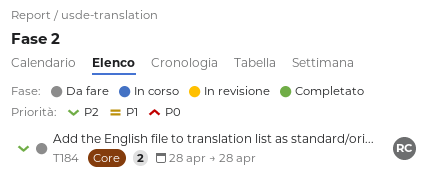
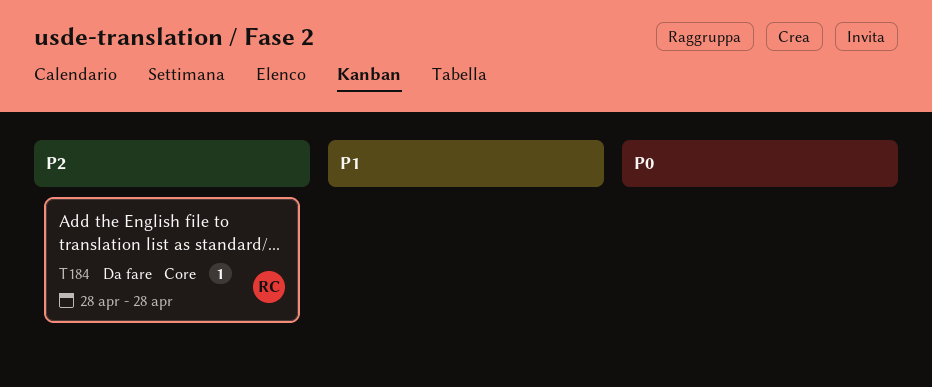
T184, estimate: 2 -> 1

